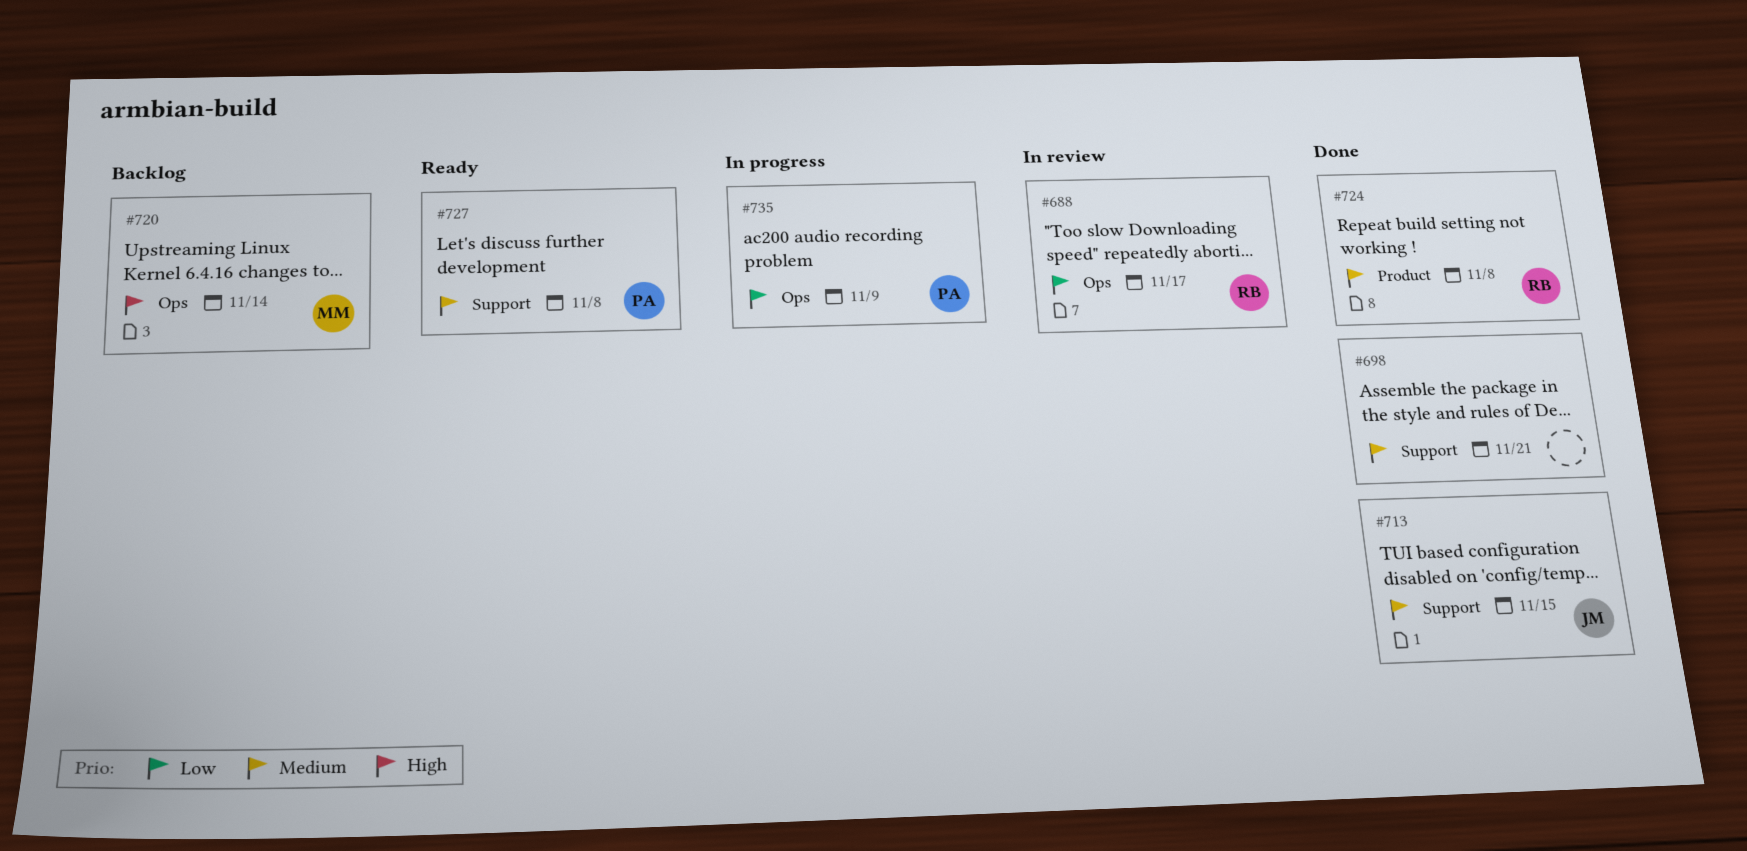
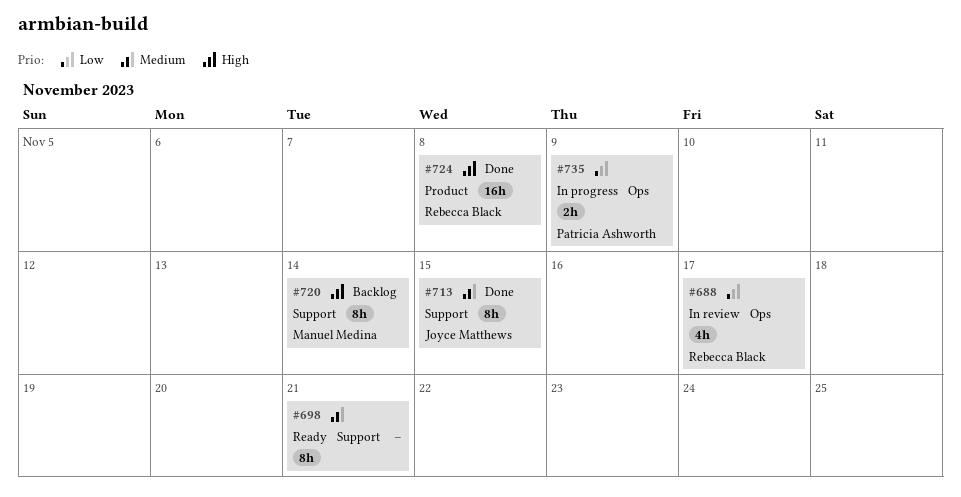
#698, status: Done -> Ready
#720, label: Ops -> Support
#724, priority: Medium -> High
#727: present -> none

